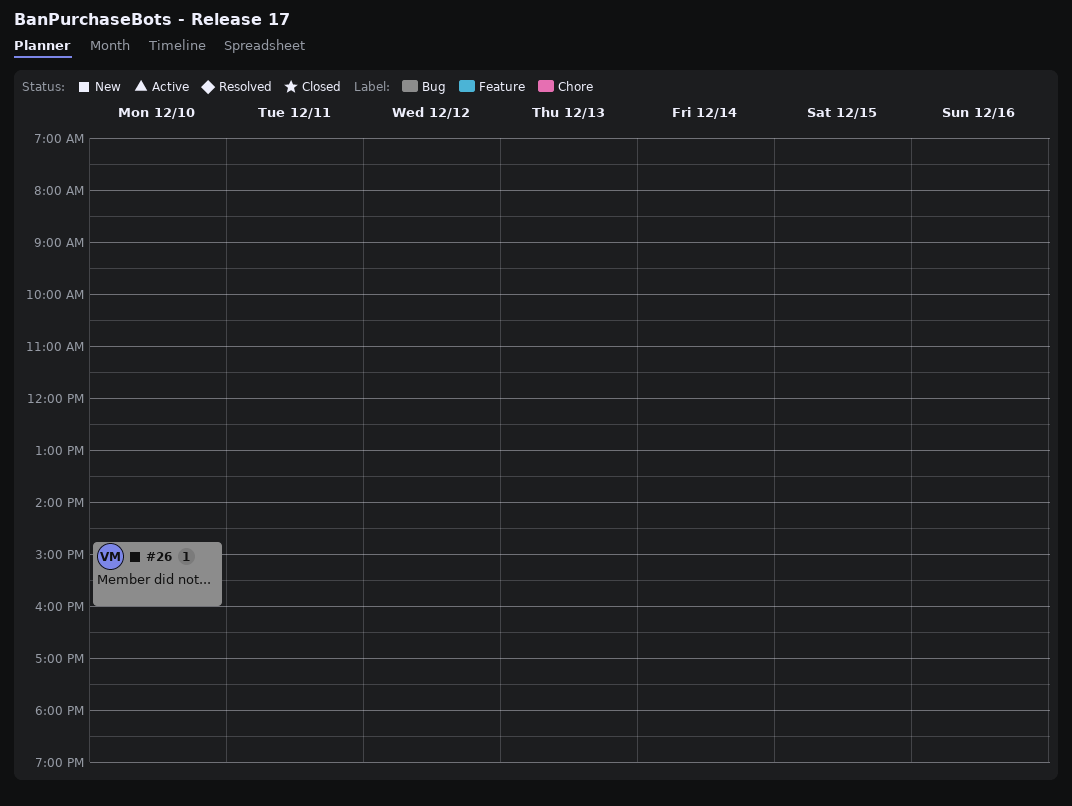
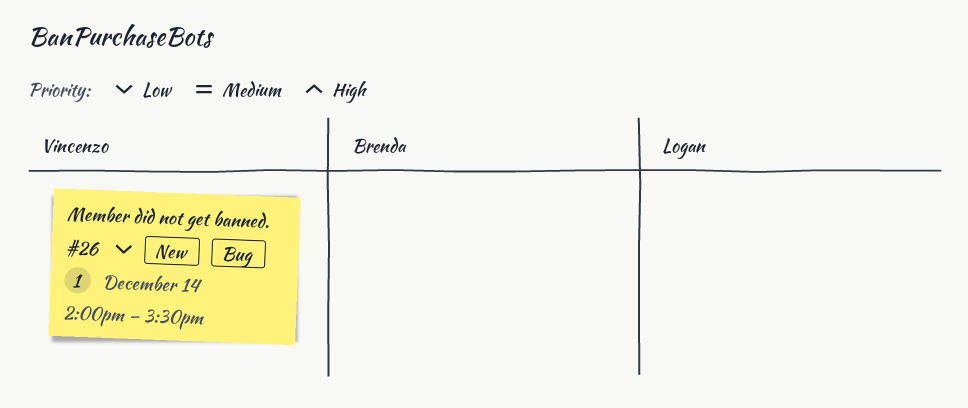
#26, day: Dec 10 -> Dec 14
#26, begins: 14:45 -> 14:00
#26, ends: 16:00 -> 15:30

